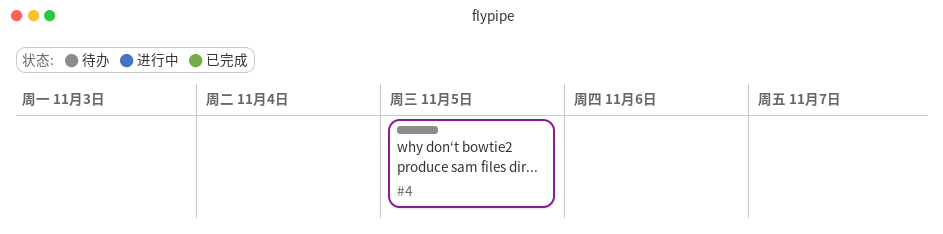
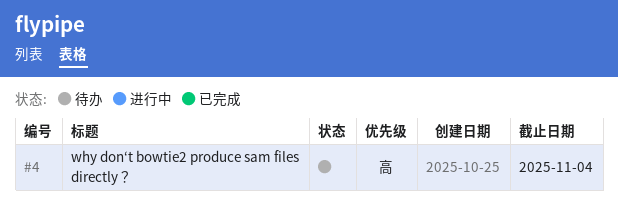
#4, due: Nov 5 -> Nov 4

